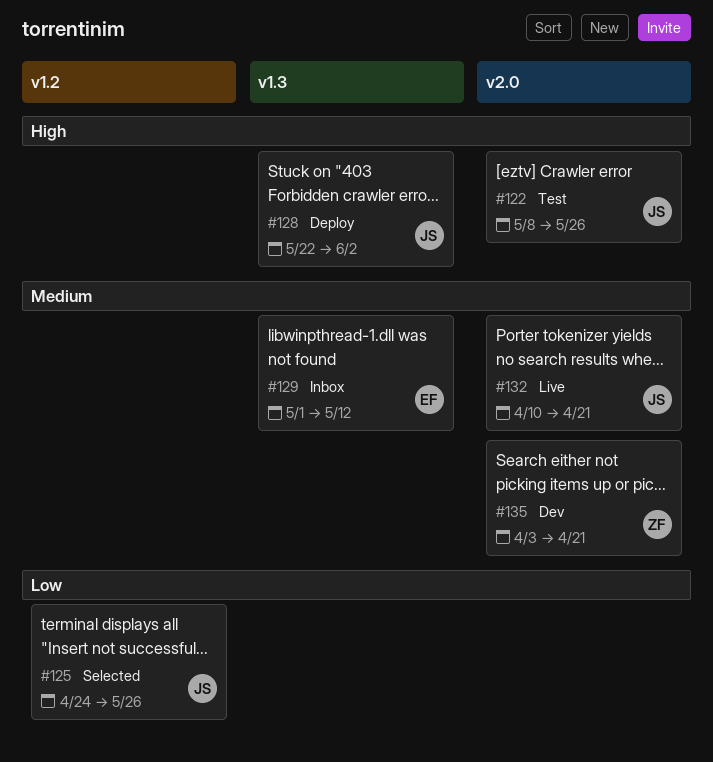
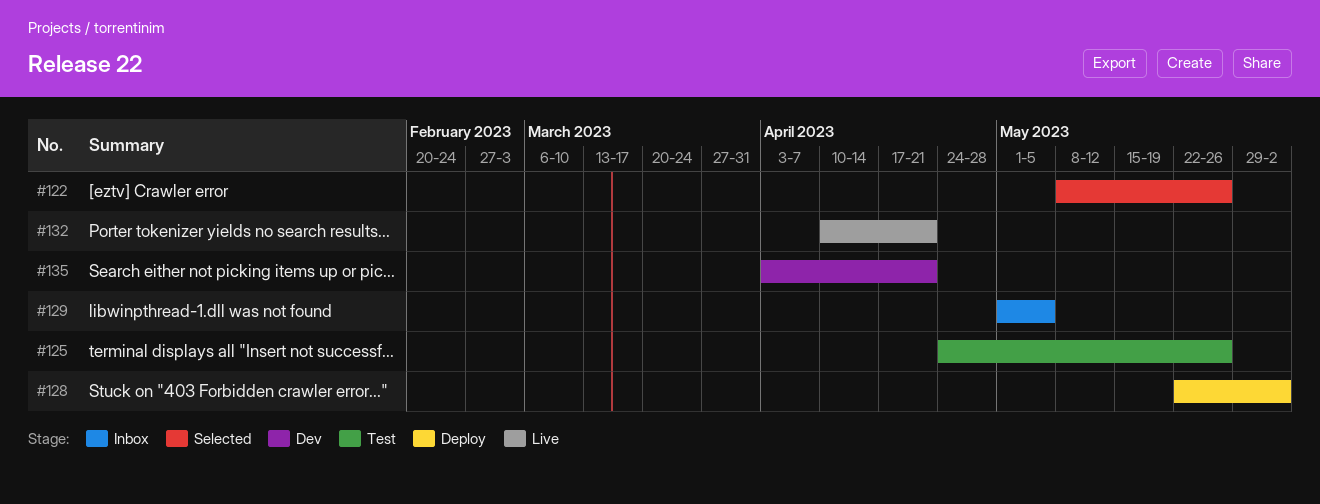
#122, status: Test -> Selected
#125, status: Selected -> Test
#129, due: May 12 -> May 5

